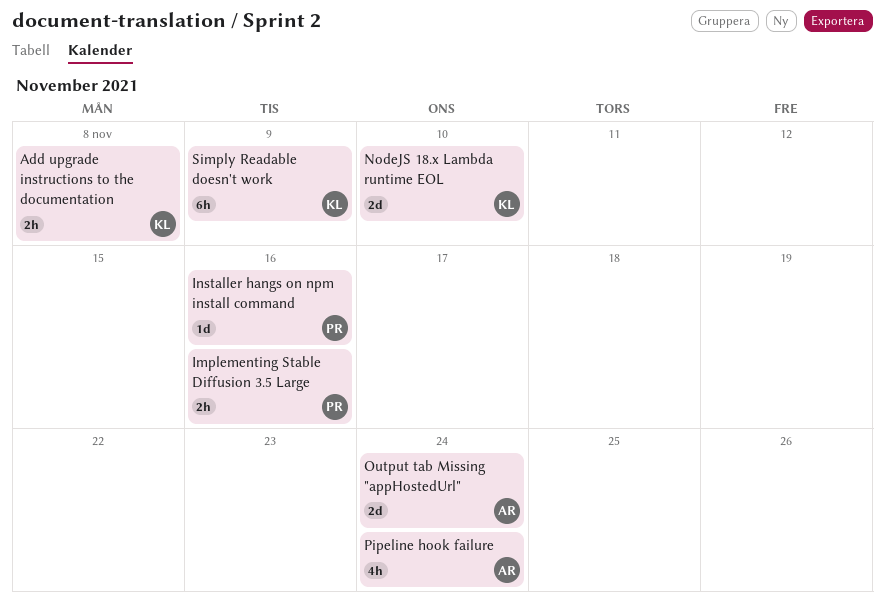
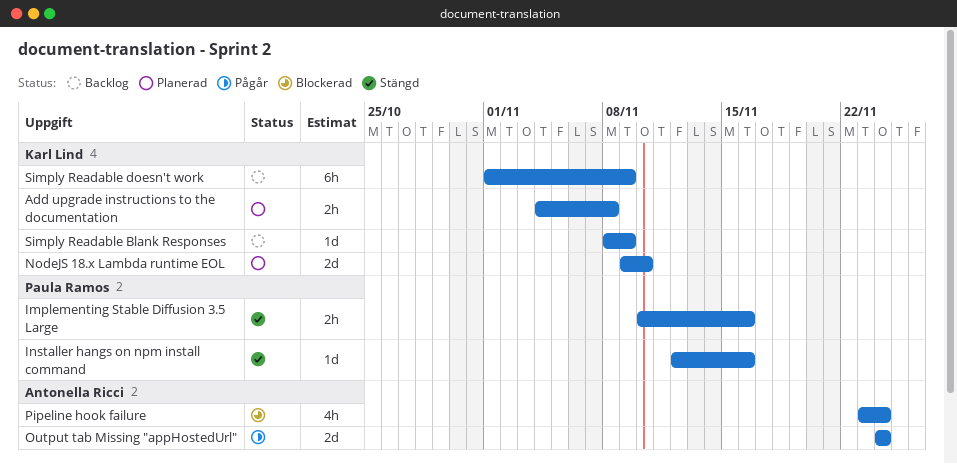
Simply Readable Blank Responses: none -> present

